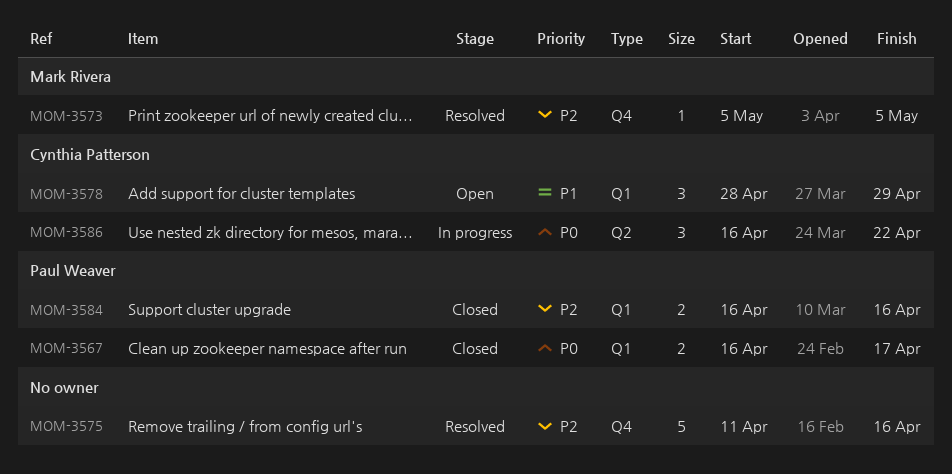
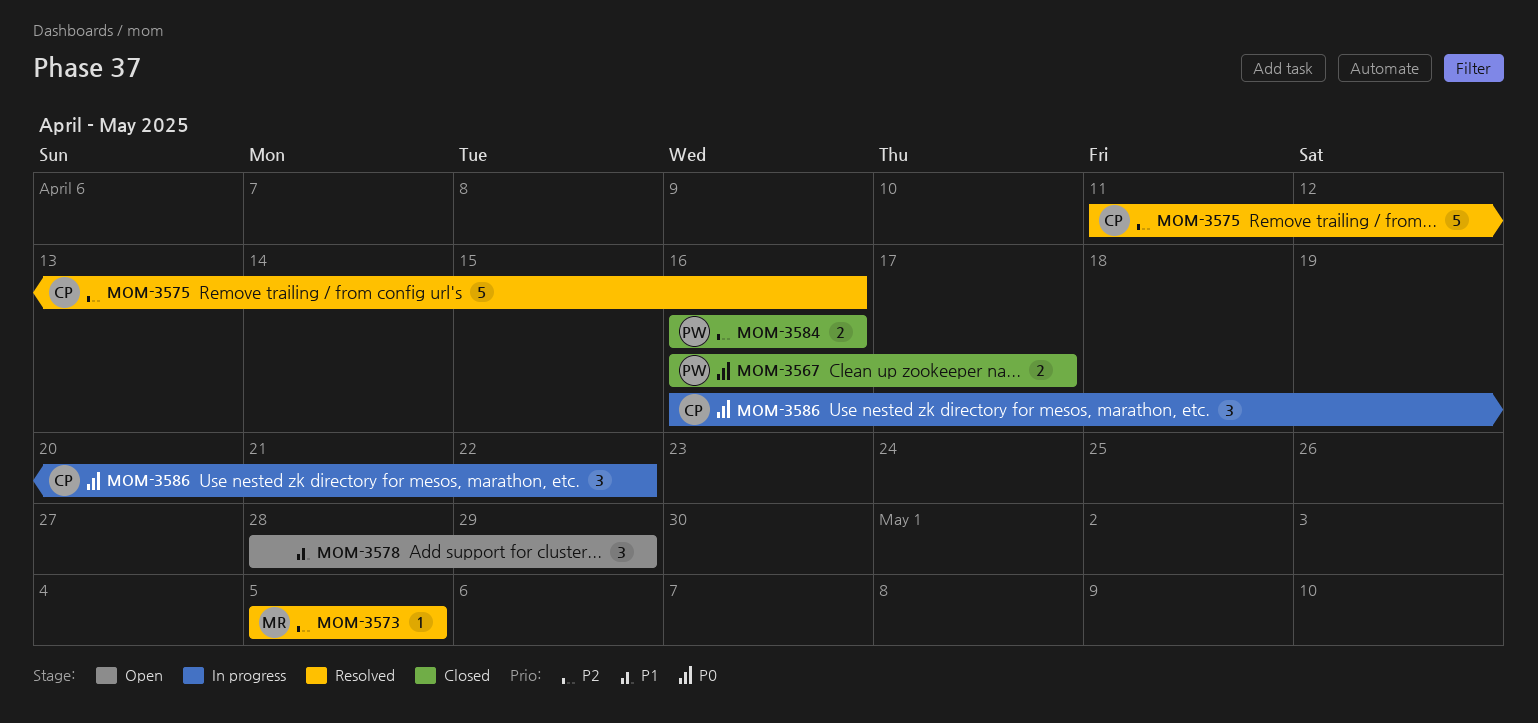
MOM-3575, owner: none -> Cynthia Patterson
MOM-3578, owner: Cynthia Patterson -> none

